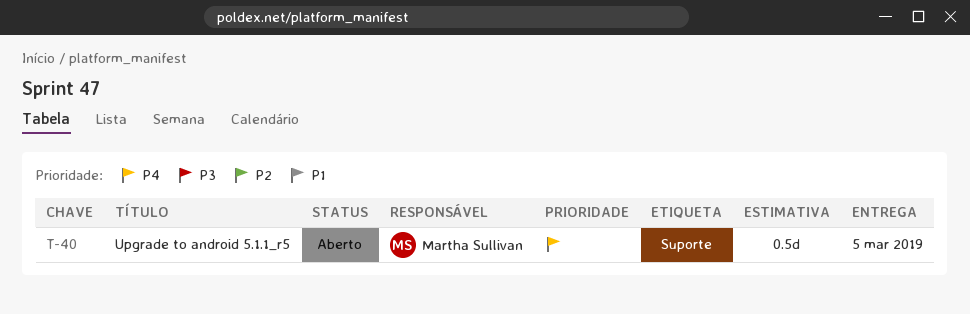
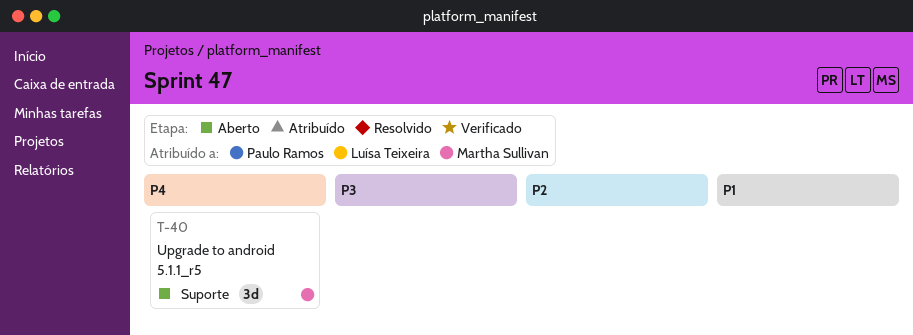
T-40, estimate: 0.5d -> 3d

